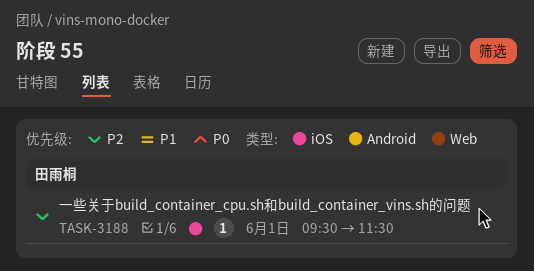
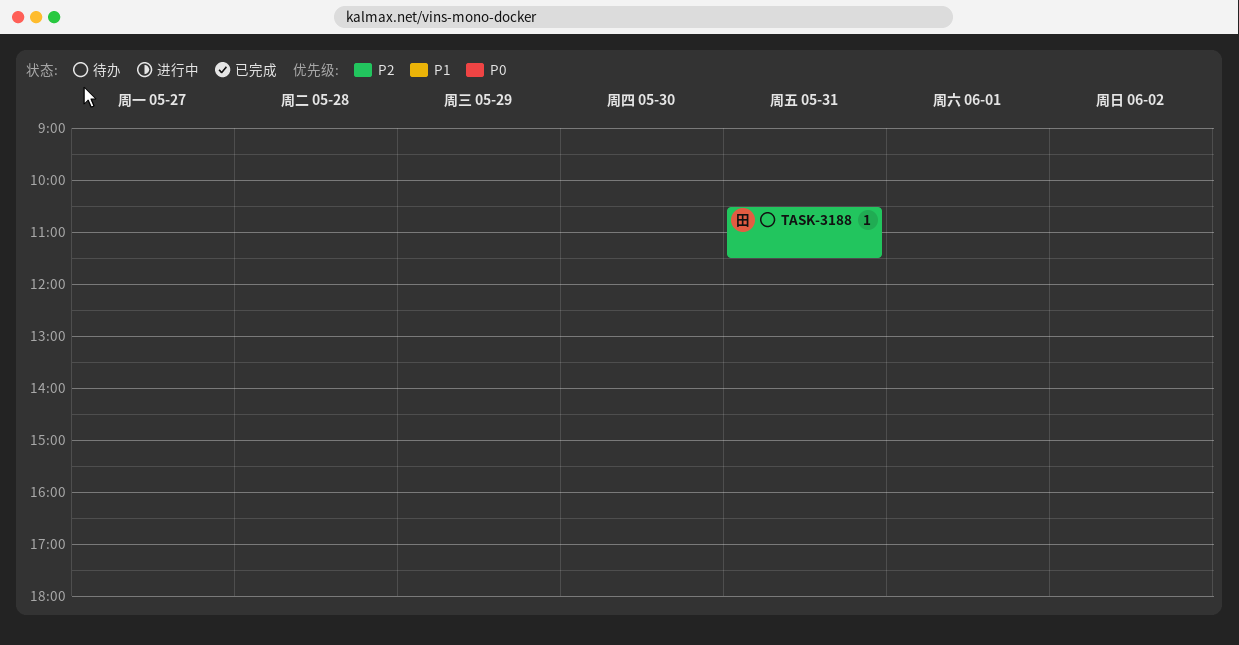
TASK-3188, day: Jun 1 -> May 31
TASK-3188, begins: 09:30 -> 10:30

